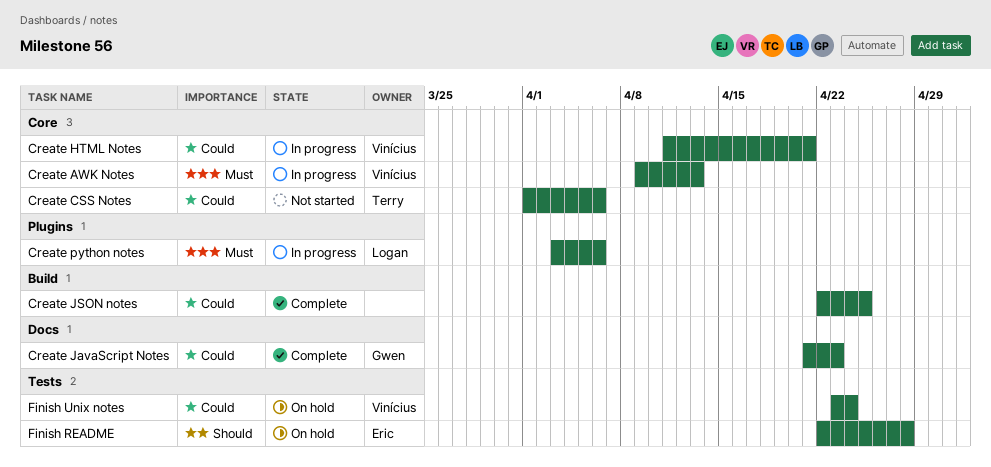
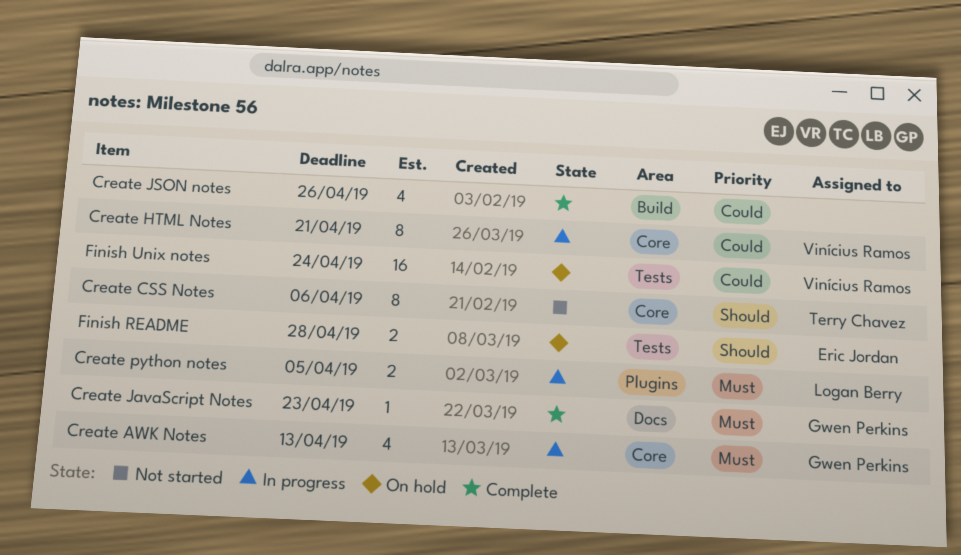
Create AWK Notes, owner: Vinícius Ramos -> Gwen Perkins
Create CSS Notes, priority: Could -> Should
Create JavaScript Notes, priority: Could -> Must
Create JSON notes, due: Apr 25 -> Apr 26
Create python notes, due: Apr 6 -> Apr 5

